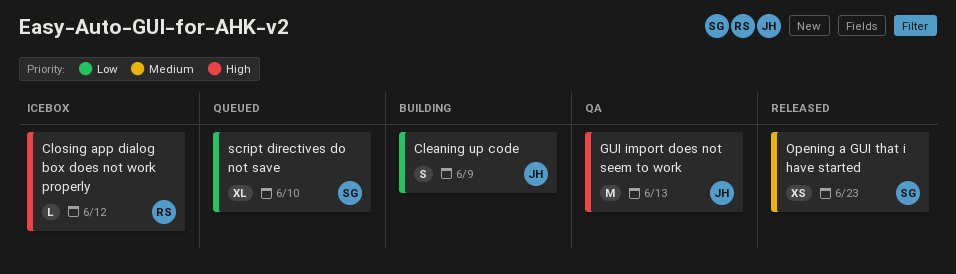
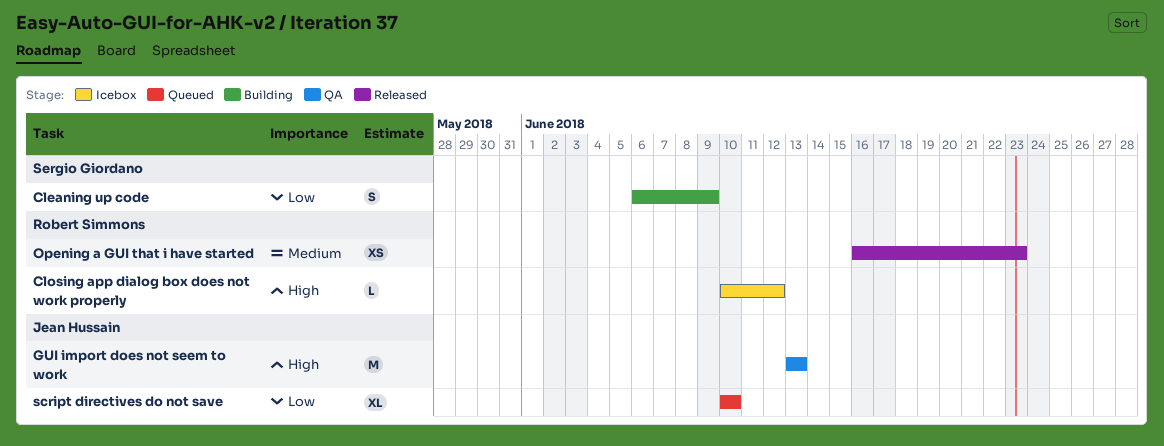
Cleaning up code, owner: Jean Hussain -> Sergio Giordano
Opening a GUI that i have started, owner: Sergio Giordano -> Robert Simmons
script directives do not save, owner: Sergio Giordano -> Jean Hussain

